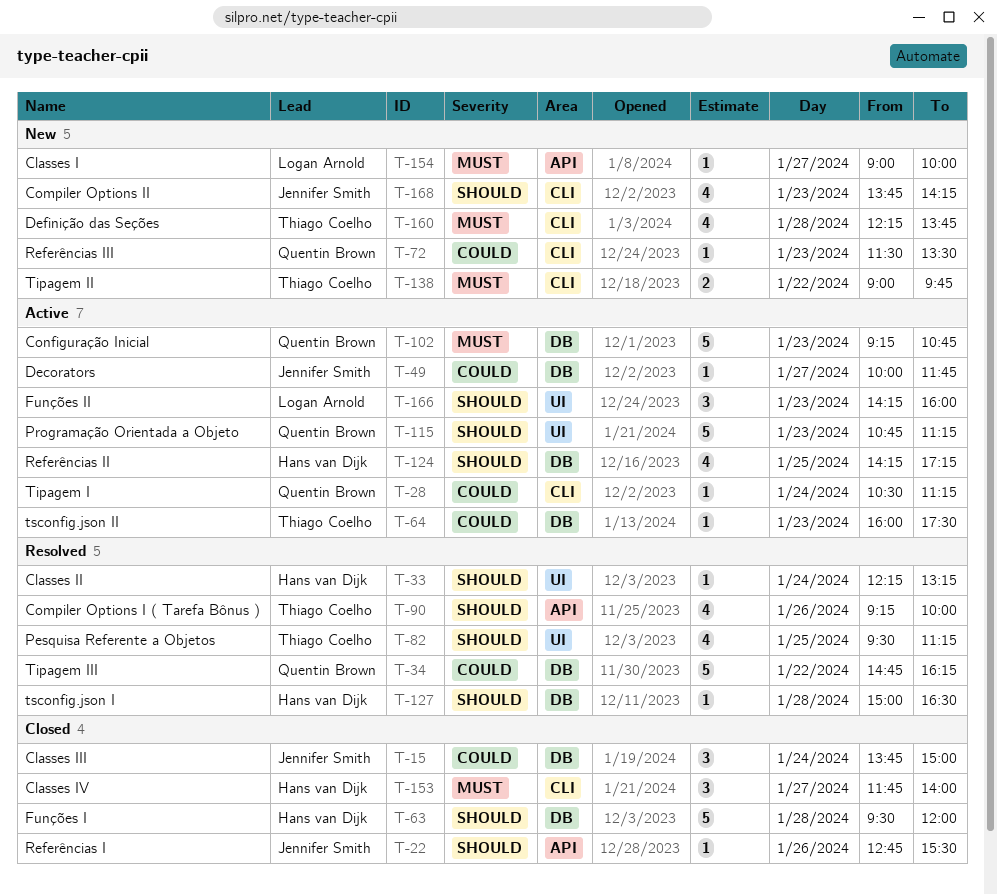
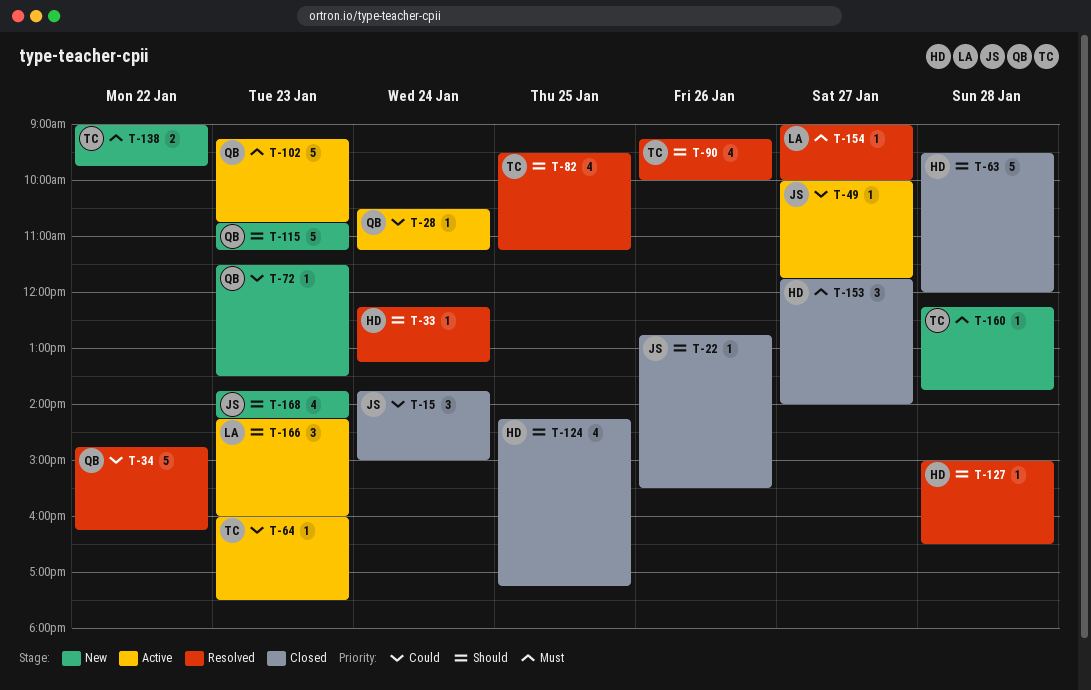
T-115, status: Active -> New
T-124, status: Active -> Closed
T-154, status: New -> Resolved
T-160, estimate: 4 -> 1

